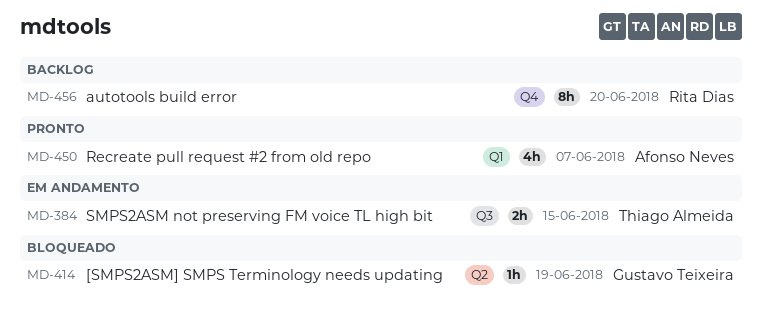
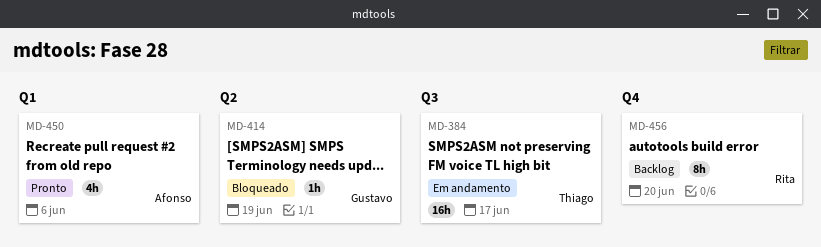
MD-384, estimate: 2h -> 16h
MD-384, due: Jun 15 -> Jun 17
MD-450, due: Jun 7 -> Jun 6

